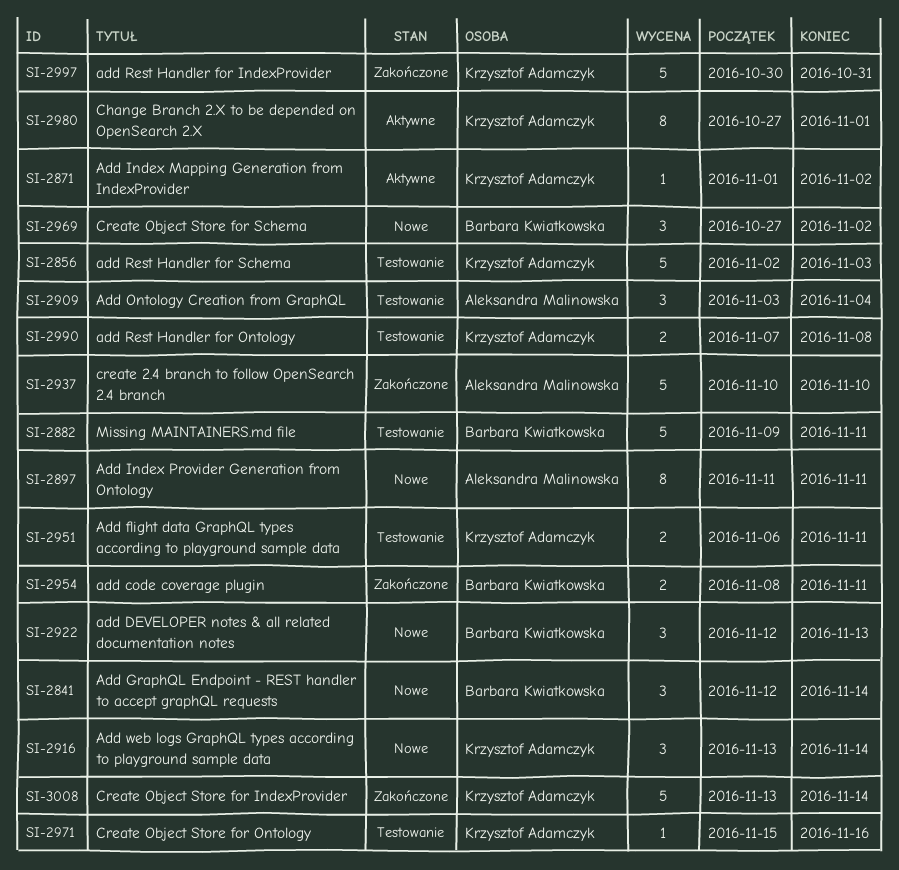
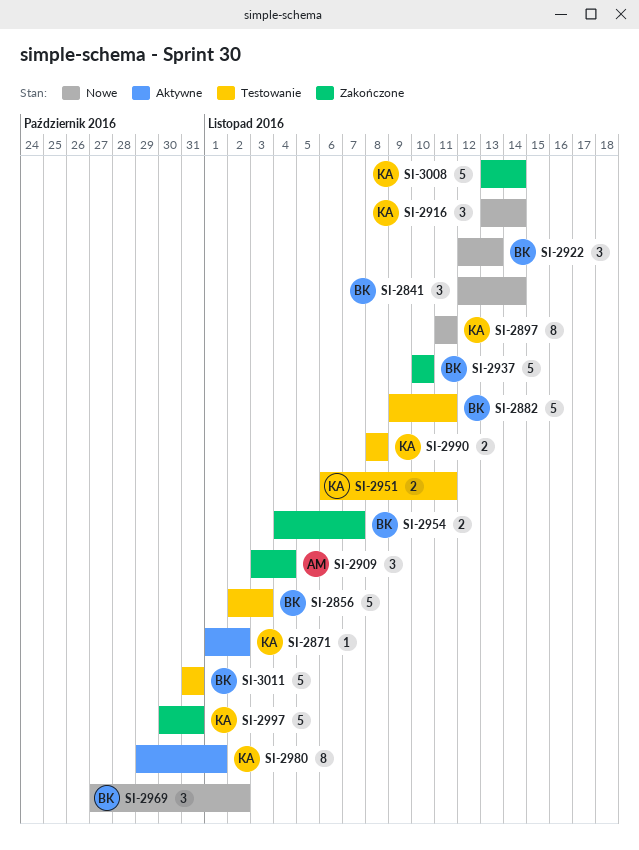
SI-2856, owner: Krzysztof Adamczyk -> Barbara Kwiatkowska
SI-2897, owner: Aleksandra Malinowska -> Krzysztof Adamczyk
SI-2909, status: Testowanie -> Zakończone
SI-2937, owner: Aleksandra Malinowska -> Barbara Kwiatkowska
SI-2954, start: Nov 8 -> Nov 4
SI-2954, due: Nov 11 -> Nov 7
SI-2971: present -> none
SI-2980, start: Oct 27 -> Oct 29
SI-2990, start: Nov 7 -> Nov 8
SI-3011: none -> present

